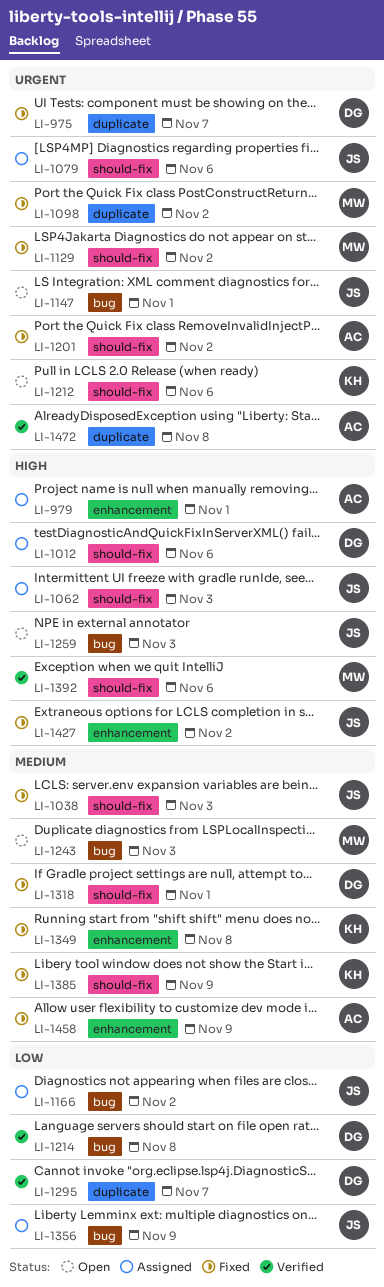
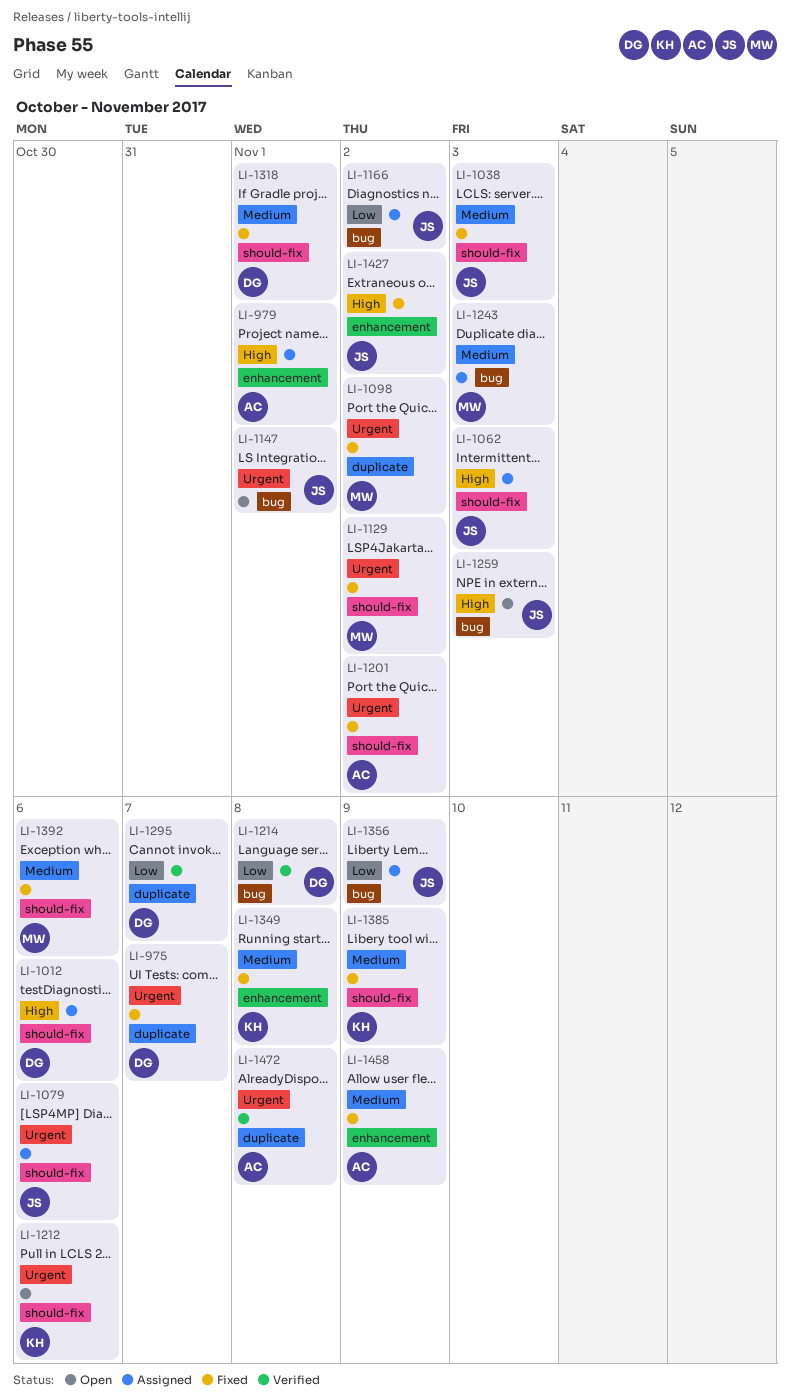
LI-1243, status: Open -> Assigned
LI-1392, status: Verified -> Fixed
LI-1392, priority: High -> Medium

